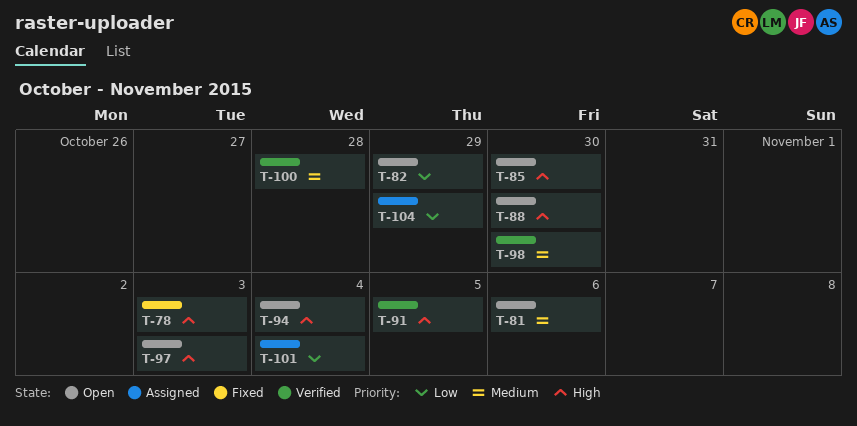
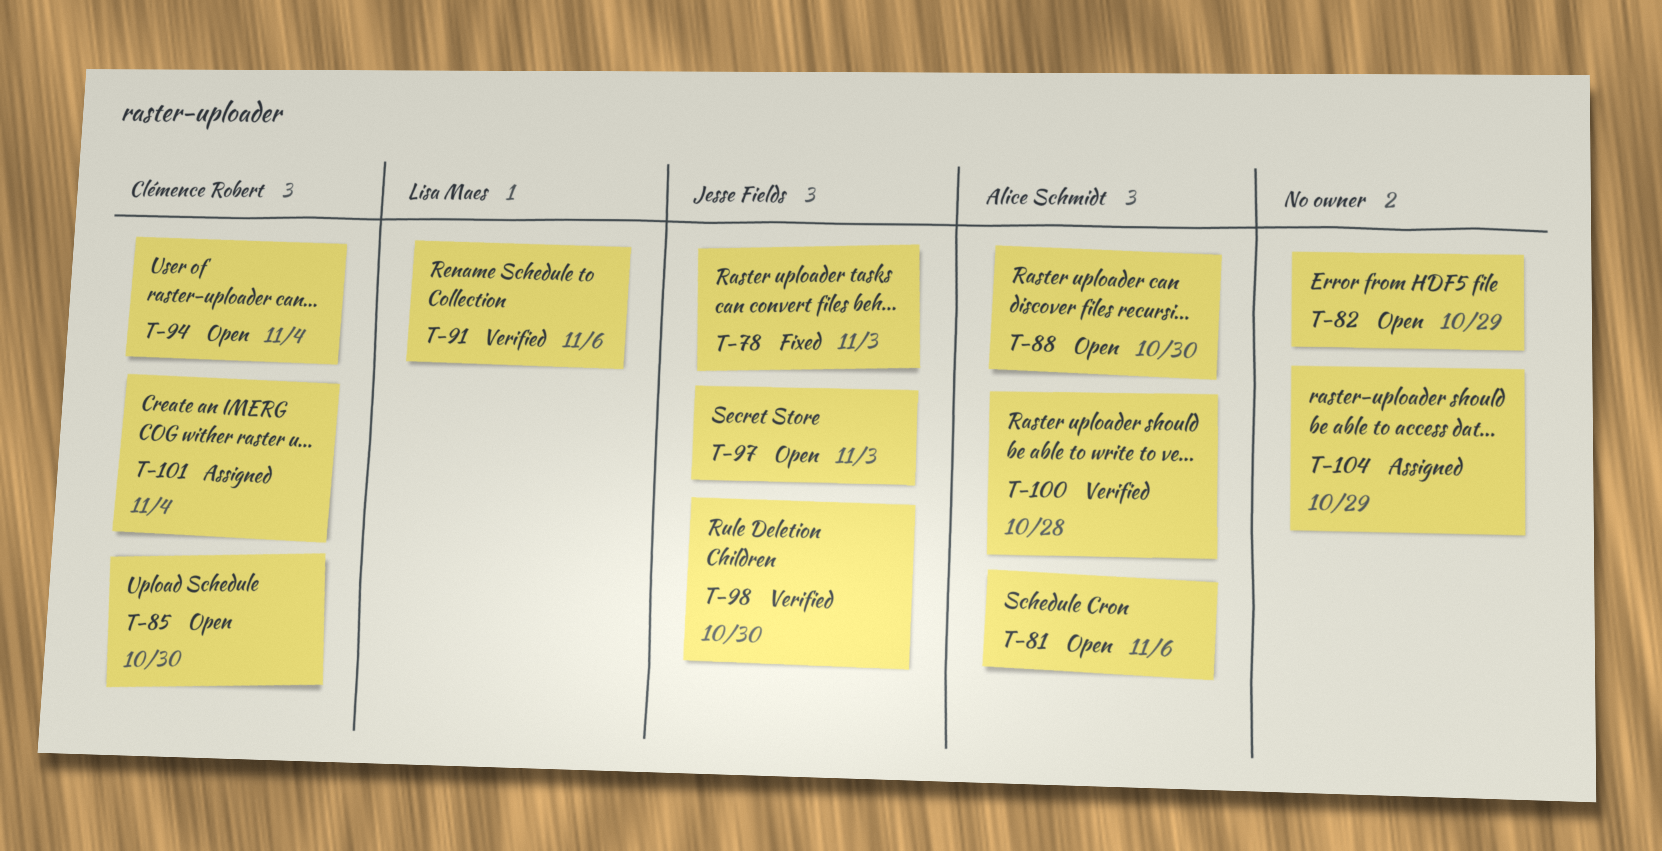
T-91, due: Nov 5 -> Nov 6

